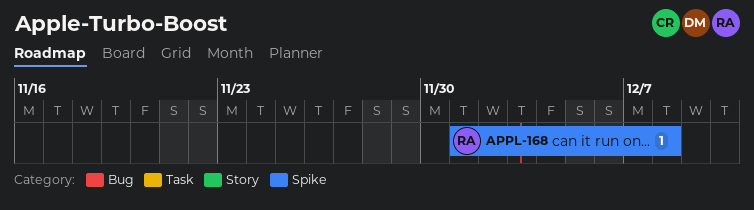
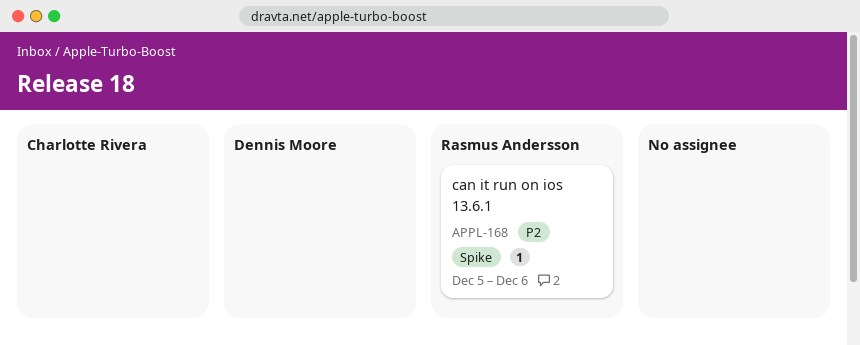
APPL-168, start: Dec 1 -> Dec 5
APPL-168, due: Dec 8 -> Dec 6

